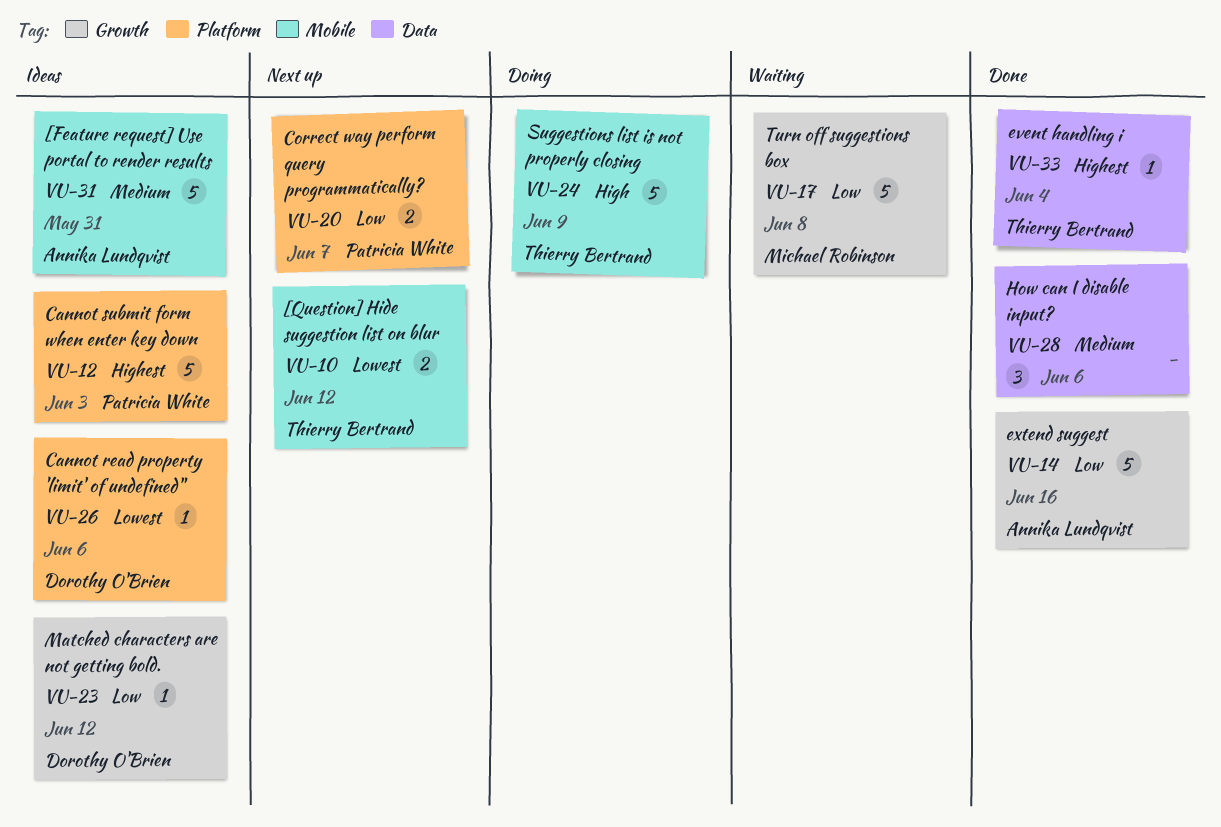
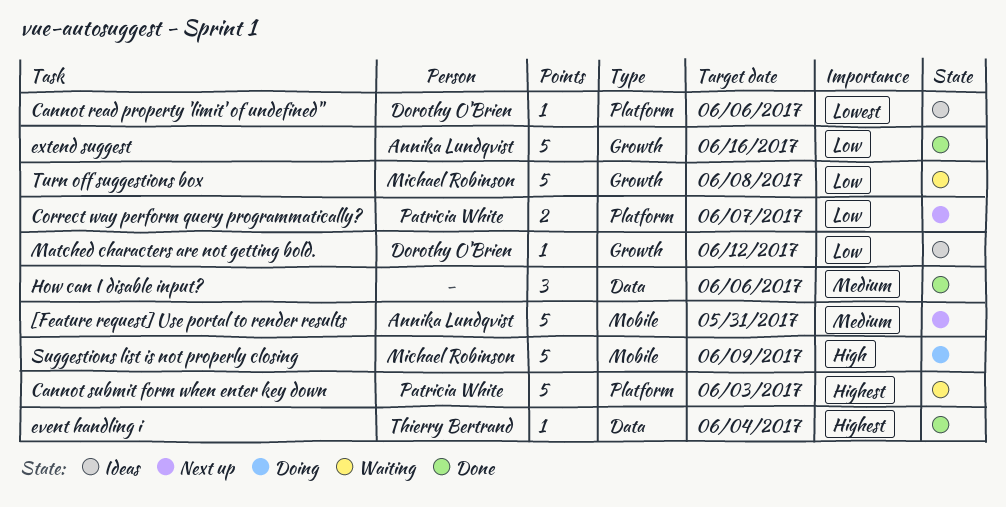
[Feature request] Use portal to render results, status: Ideas -> Next up
[Question] Hide suggestion list on blur: present -> none
Cannot submit form when enter key down, status: Ideas -> Waiting
Suggestions list is not properly closing, owner: Thierry Bertrand -> Michael Robinson

